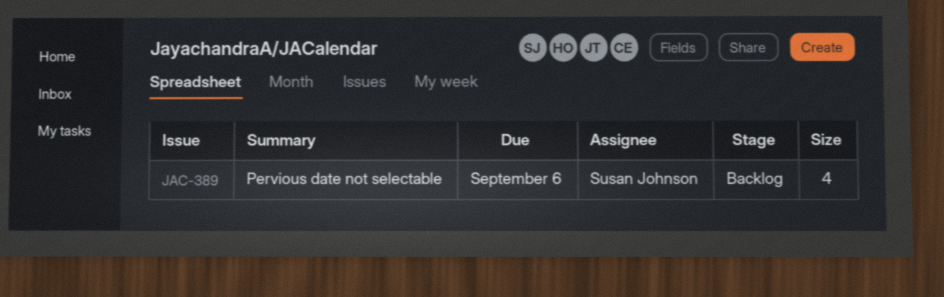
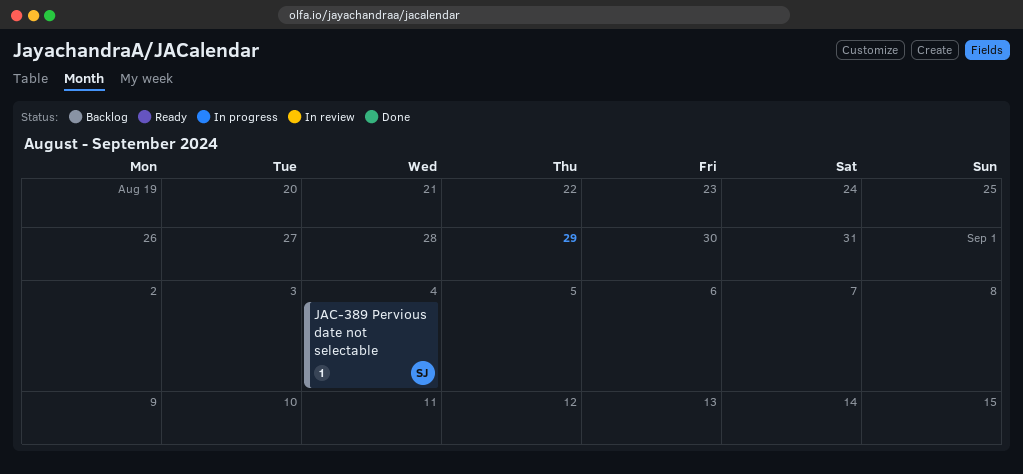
JAC-389, estimate: 4 -> 1
JAC-389, due: Sep 6 -> Sep 4

